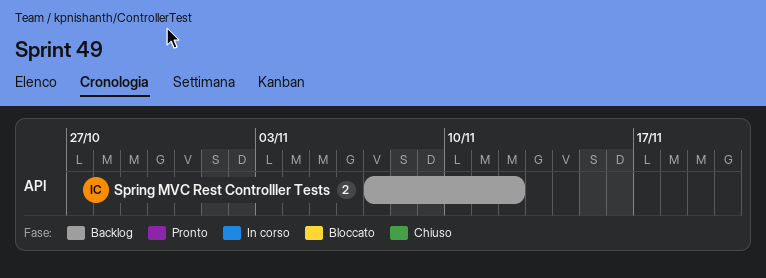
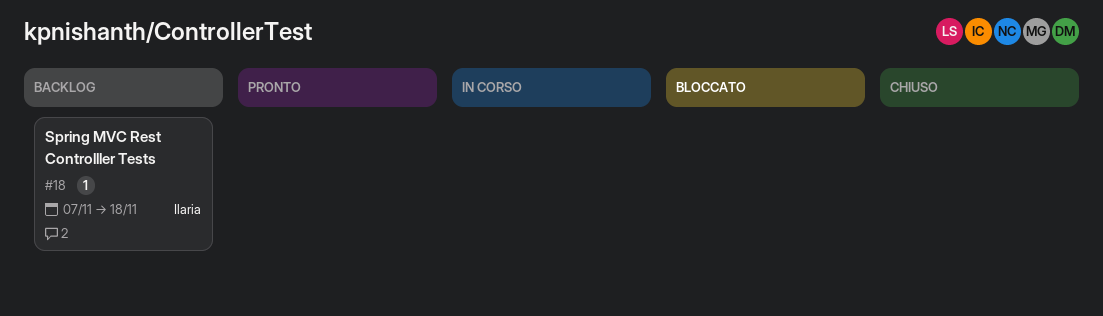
Spring MVC Rest Controlller Tests, estimate: 2 -> 1
Spring MVC Rest Controlller Tests, due: Nov 12 -> Nov 18

